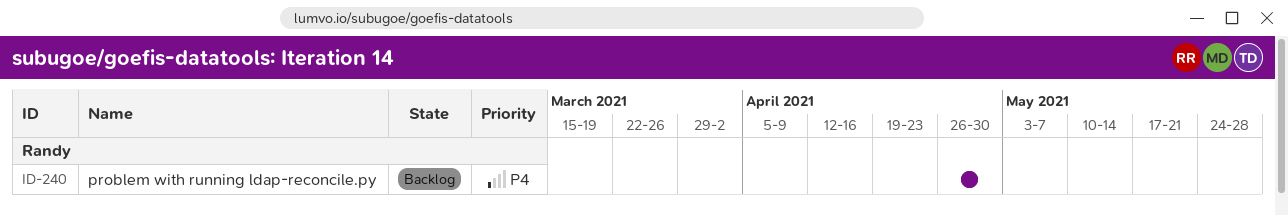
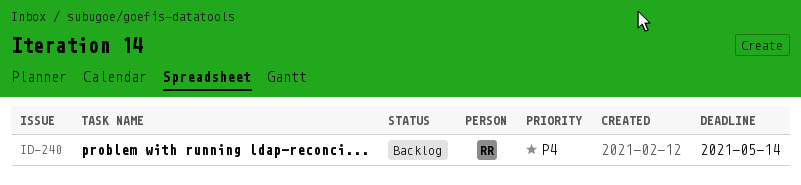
ID-240, due: Apr 30 -> May 14

